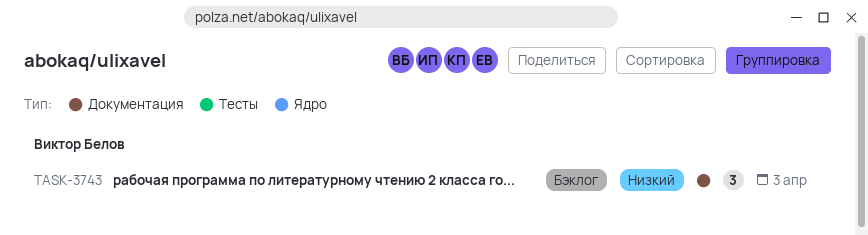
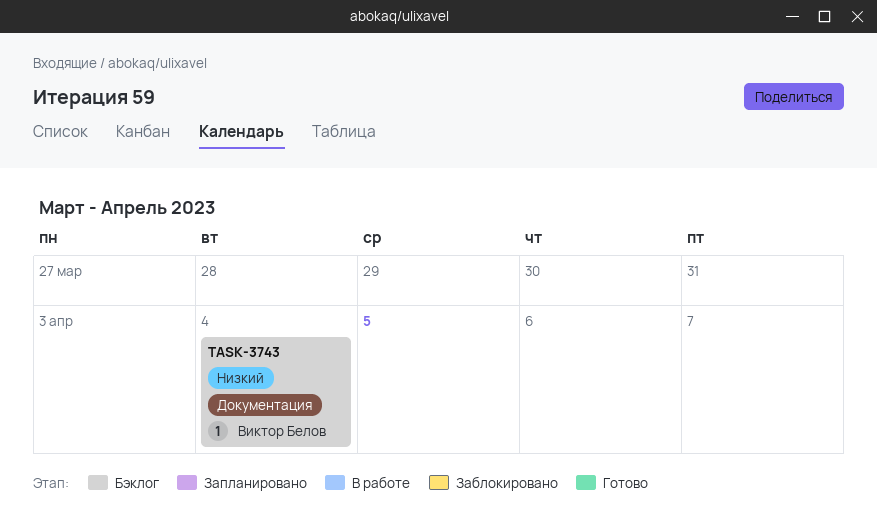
TASK-3743, estimate: 3 -> 1
TASK-3743, due: Apr 3 -> Apr 4

